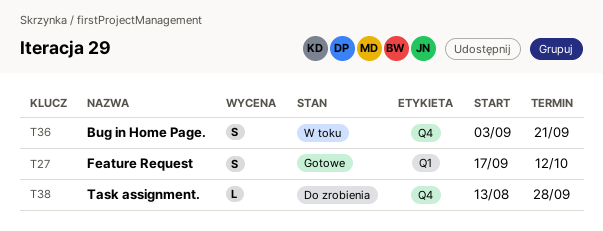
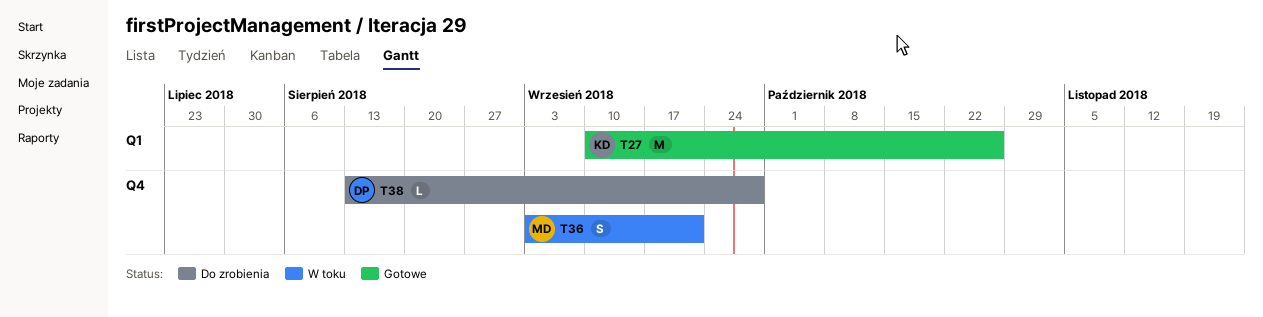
T27, estimate: S -> M
T27, start: Sep 17 -> Sep 10
T27, due: Oct 12 -> Oct 26

